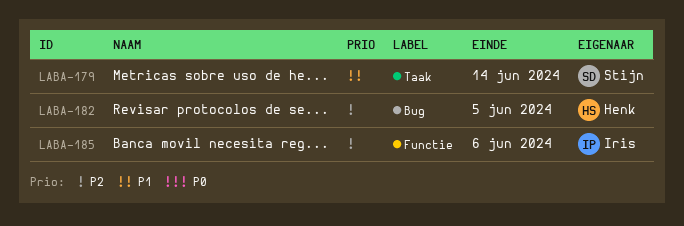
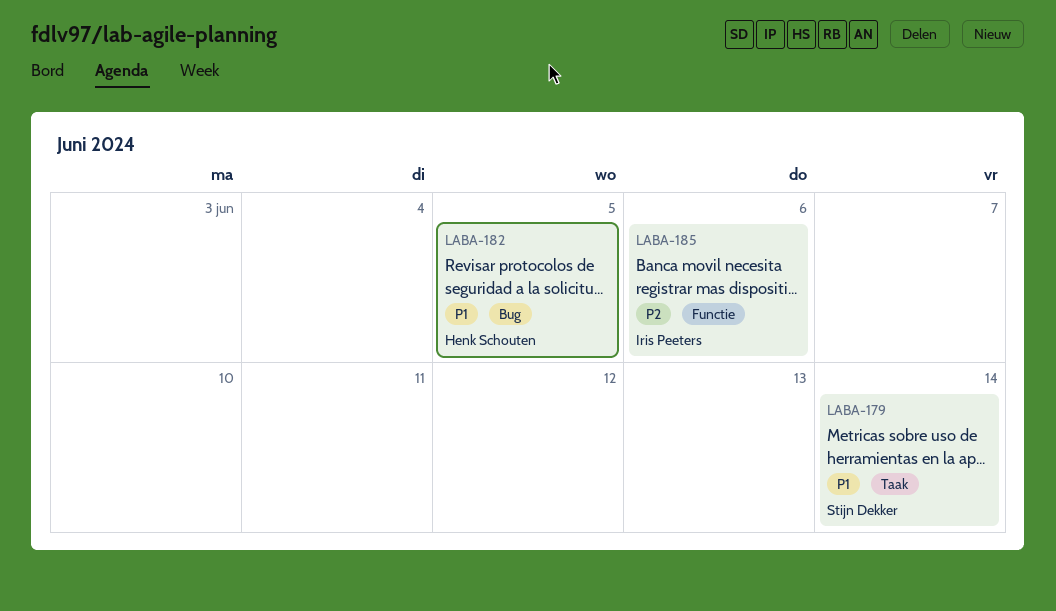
LABA-182, priority: P2 -> P1

